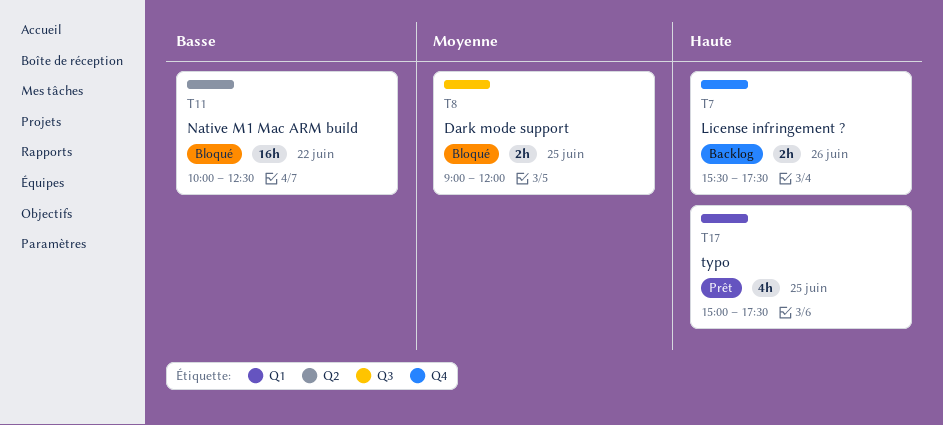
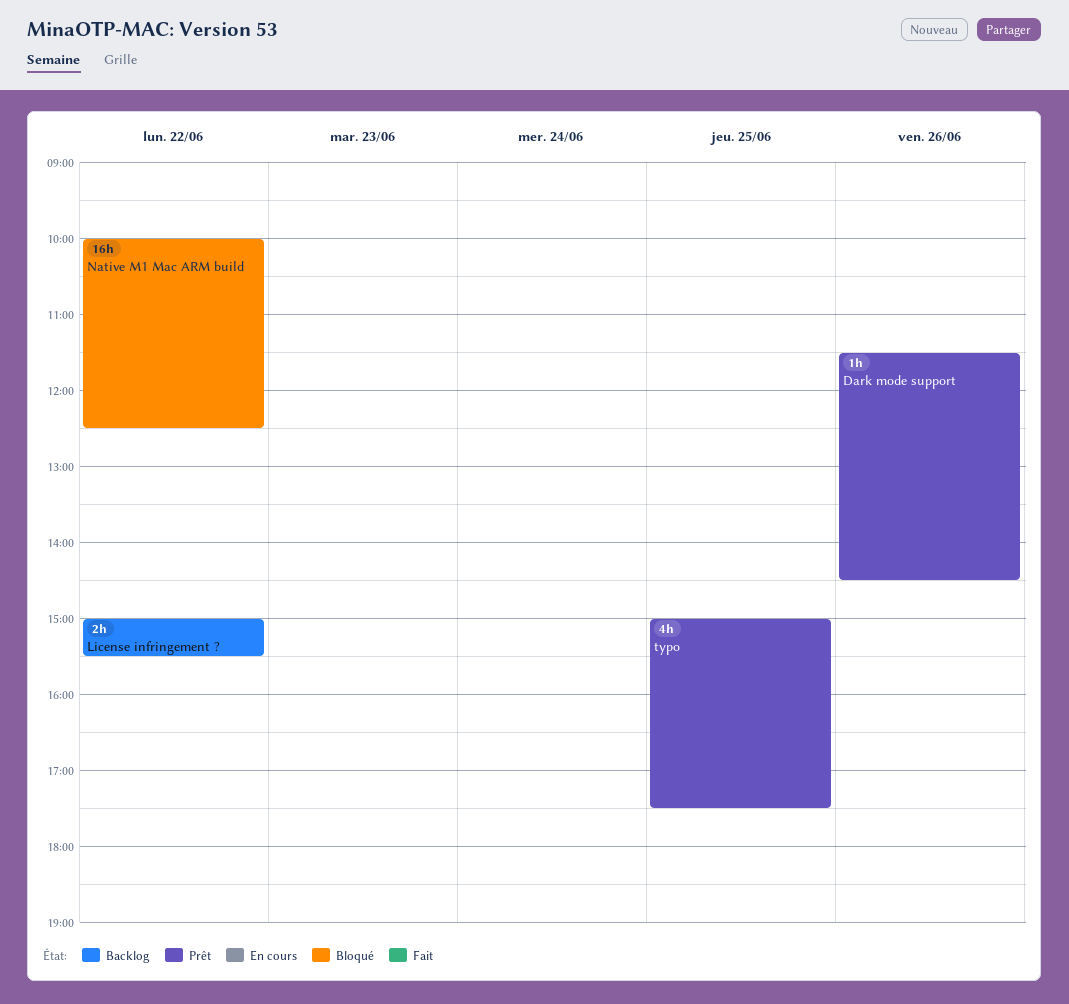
Dark mode support, status: Bloqué -> Prêt
Dark mode support, estimate: 2h -> 1h
Dark mode support, day: Jun 25 -> Jun 26
Dark mode support, begins: 09:00 -> 11:30
Dark mode support, ends: 12:00 -> 14:30
License infringement ?, day: Jun 26 -> Jun 22
License infringement ?, begins: 15:30 -> 15:00
License infringement ?, ends: 17:30 -> 15:30

